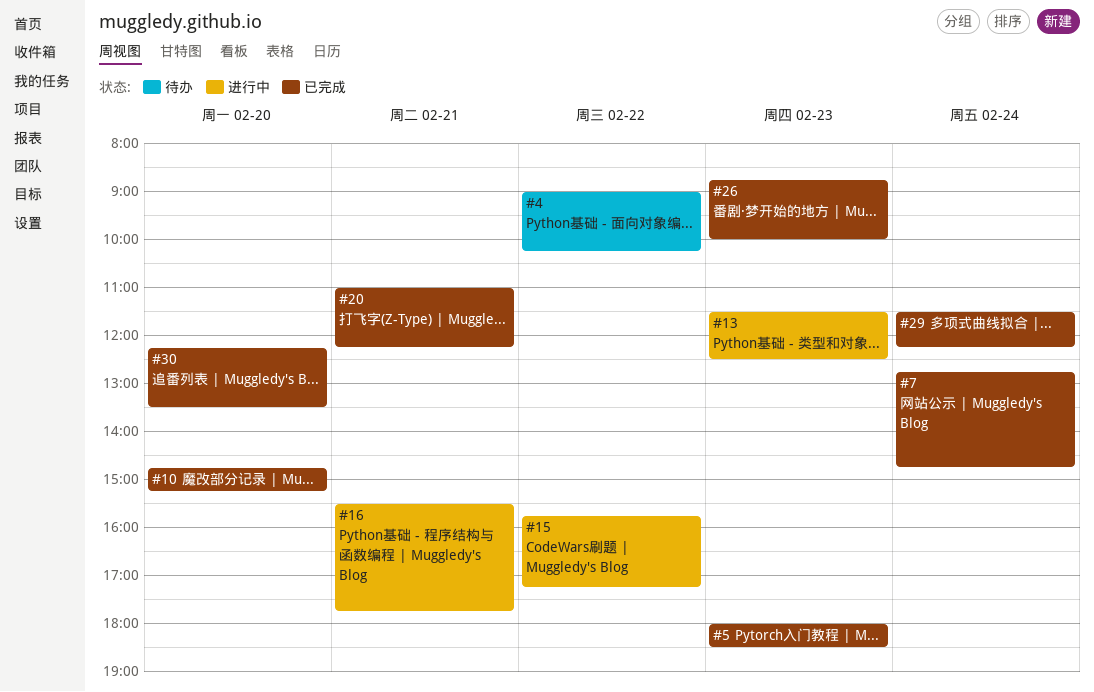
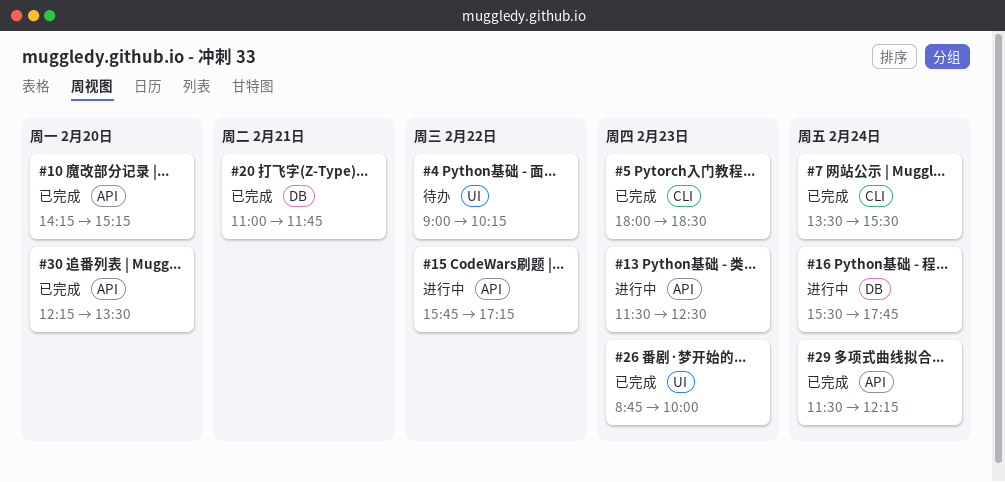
#7, begins: 12:45 -> 13:30
#7, ends: 14:45 -> 15:30
#10, begins: 14:45 -> 14:15
#16, day: Feb 21 -> Feb 24
#20, ends: 12:15 -> 11:45

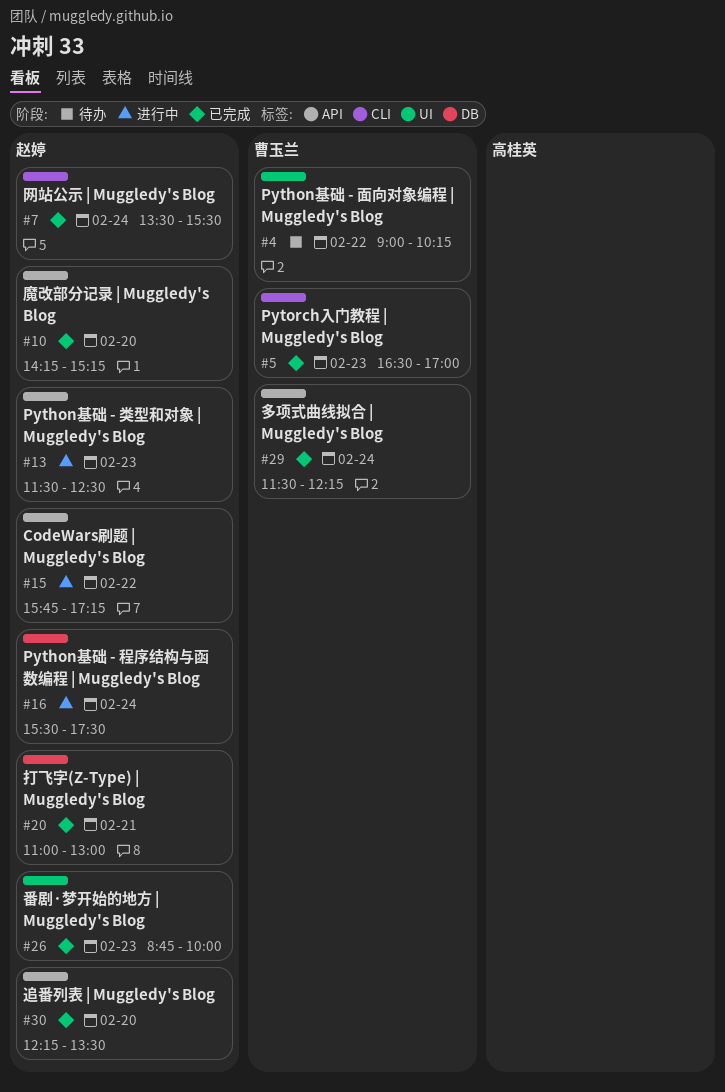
#5, begins: 18:00 -> 16:30
#5, ends: 18:30 -> 17:00
#16, ends: 17:45 -> 17:30
#20, ends: 11:45 -> 13:00

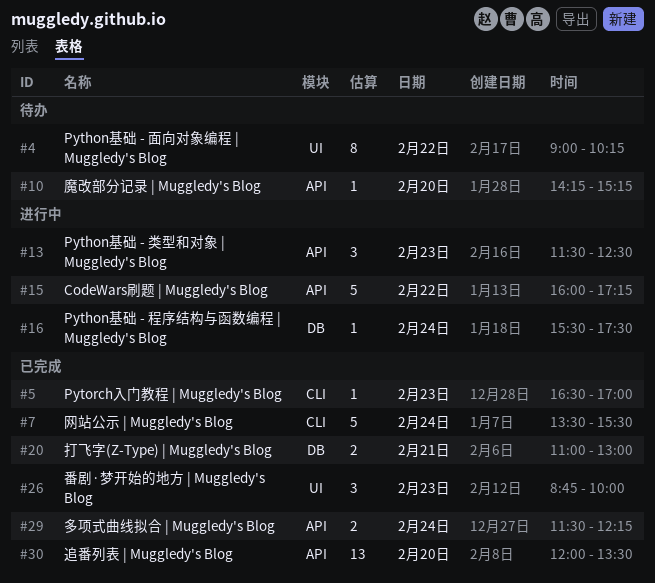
#10, status: 已完成 -> 待办
#15, begins: 15:45 -> 16:00
#30, begins: 12:15 -> 12:00

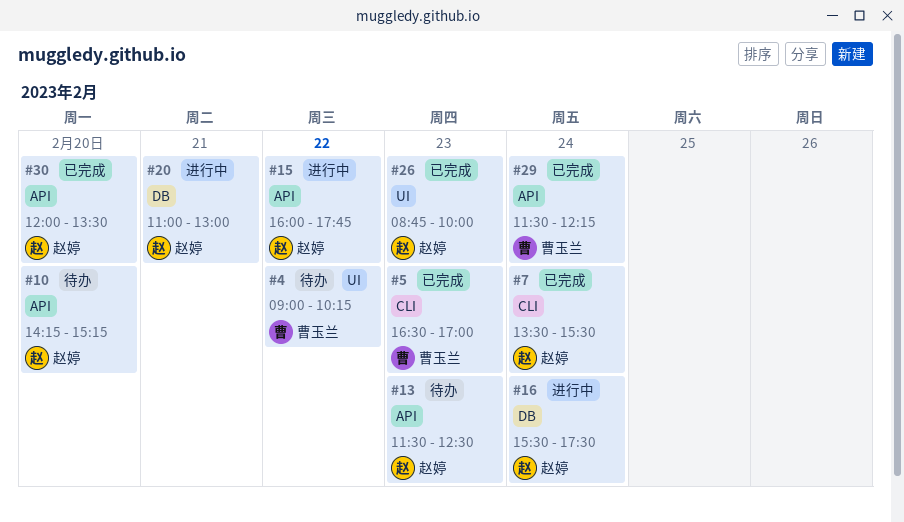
#13, status: 进行中 -> 待办
#15, ends: 17:15 -> 17:45
#20, status: 已完成 -> 进行中

